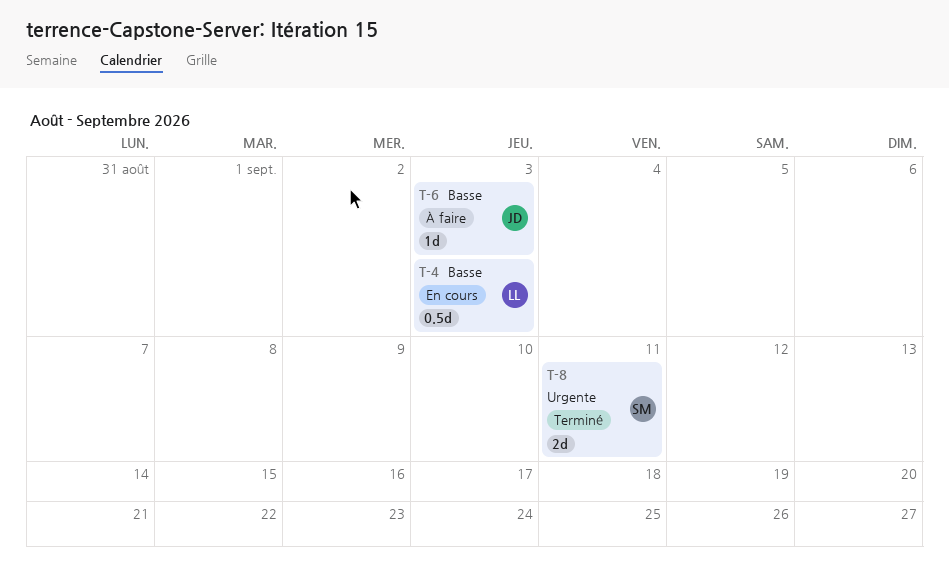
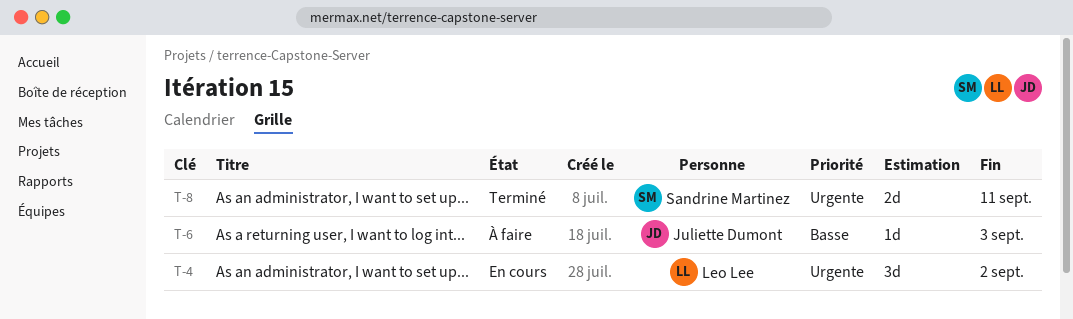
T-4, priority: Basse -> Urgente
T-4, estimate: 0.5d -> 3d
T-4, due: Sep 3 -> Sep 2

